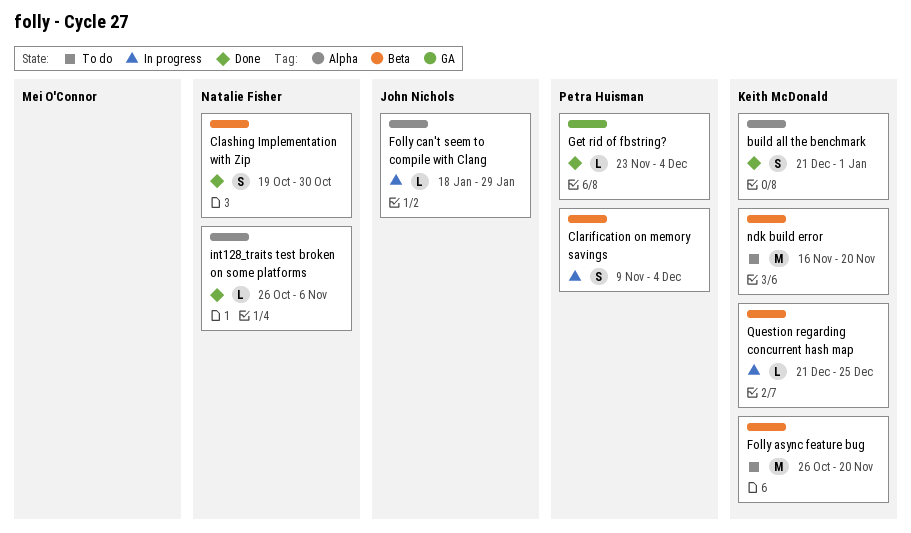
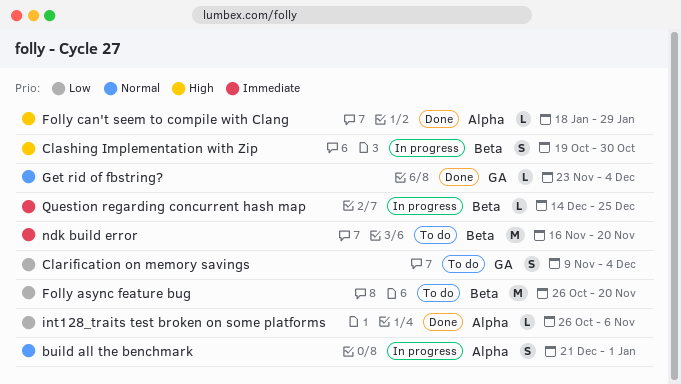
build all the benchmark, status: Done -> In progress
Clarification on memory savings, status: In progress -> To do
Clarification on memory savings, label: Beta -> GA
Clashing Implementation with Zip, status: Done -> In progress
Folly can't seem to compile with Clang, status: In progress -> Done
Question regarding concurrent hash map, start: Dec 21 -> Dec 14

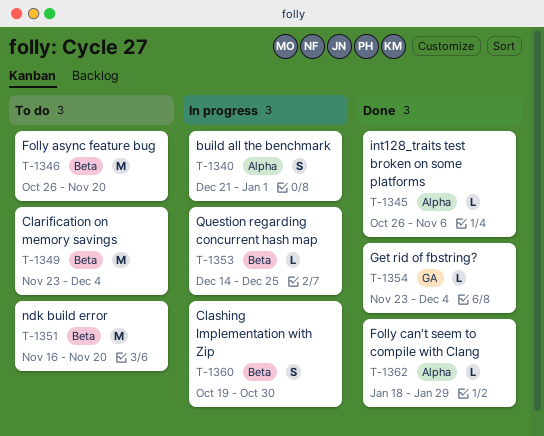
Clarification on memory savings, label: GA -> Beta
Clarification on memory savings, estimate: S -> M
Clarification on memory savings, start: Nov 9 -> Nov 23

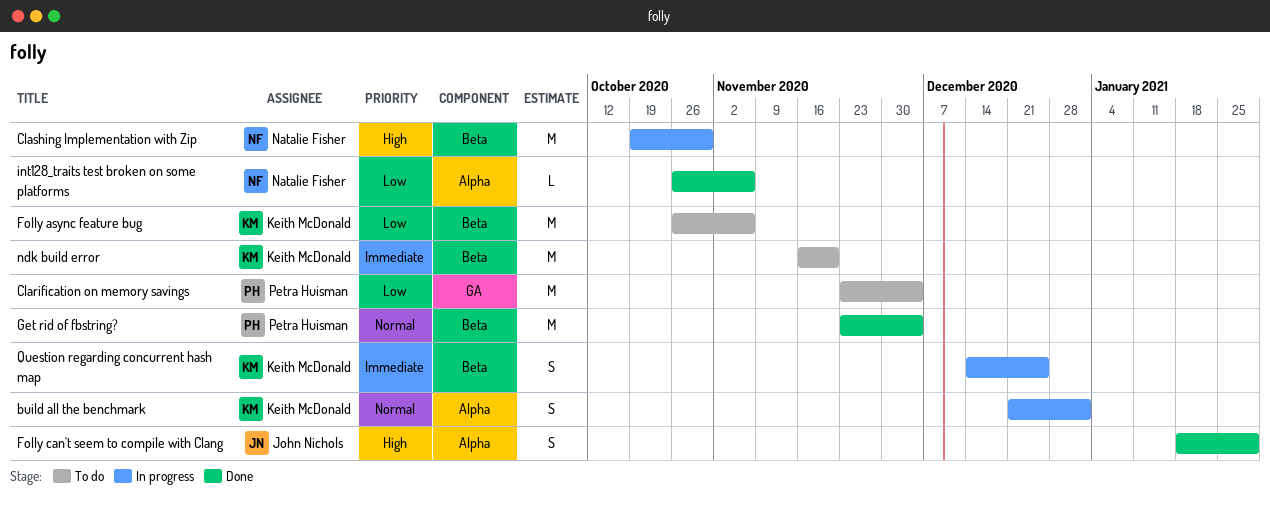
Clarification on memory savings, label: Beta -> GA
Clashing Implementation with Zip, estimate: S -> M
Folly async feature bug, due: Nov 20 -> Nov 6
Folly can't seem to compile with Clang, estimate: L -> S
Get rid of fbstring?, label: GA -> Beta
Get rid of fbstring?, estimate: L -> M
Question regarding concurrent hash map, estimate: L -> S

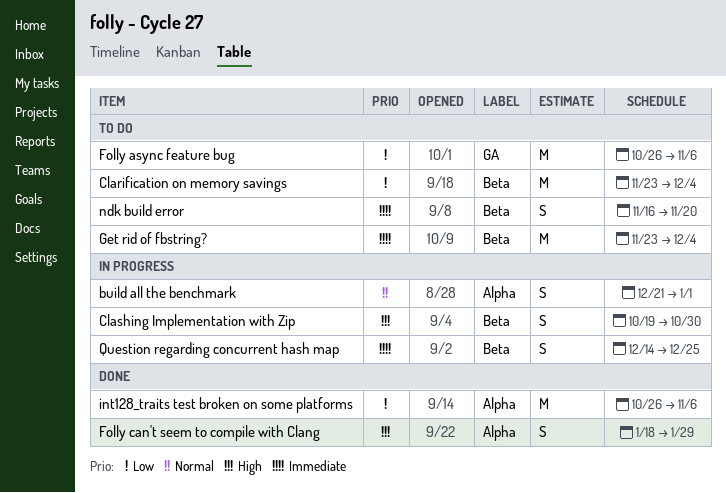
Clarification on memory savings, label: GA -> Beta
Clashing Implementation with Zip, estimate: M -> S
Folly async feature bug, label: Beta -> GA
Get rid of fbstring?, status: Done -> To do
Get rid of fbstring?, priority: Normal -> Immediate
int128_traits test broken on some platforms, estimate: L -> M
ndk build error, estimate: M -> S

